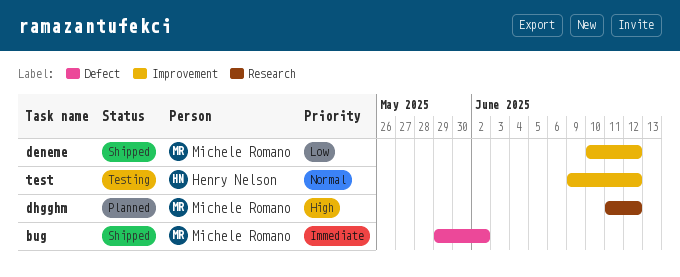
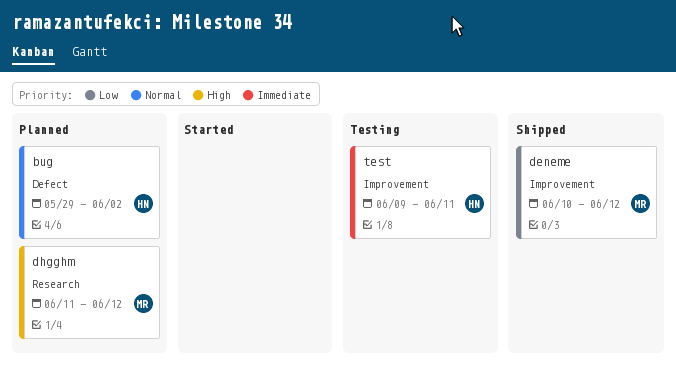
bug, status: Shipped -> Planned
bug, owner: Michele Romano -> Henry Nelson
bug, priority: Immediate -> Normal
test, priority: Normal -> Immediate
test, due: Jun 12 -> Jun 11

